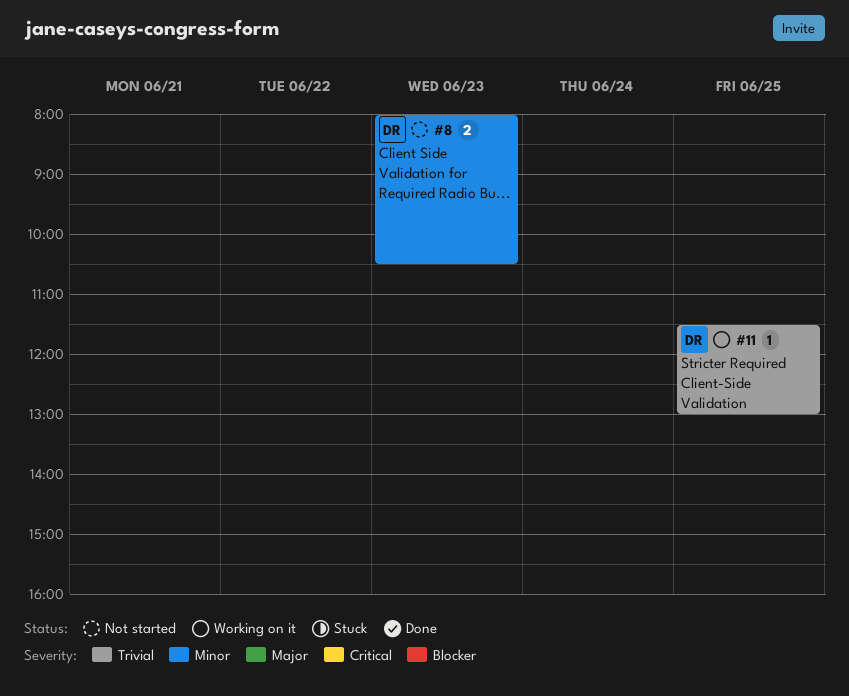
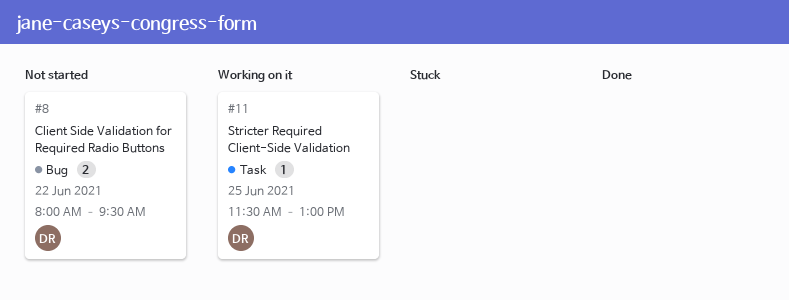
#8, day: Jun 23 -> Jun 22
#8, ends: 10:30 -> 09:30

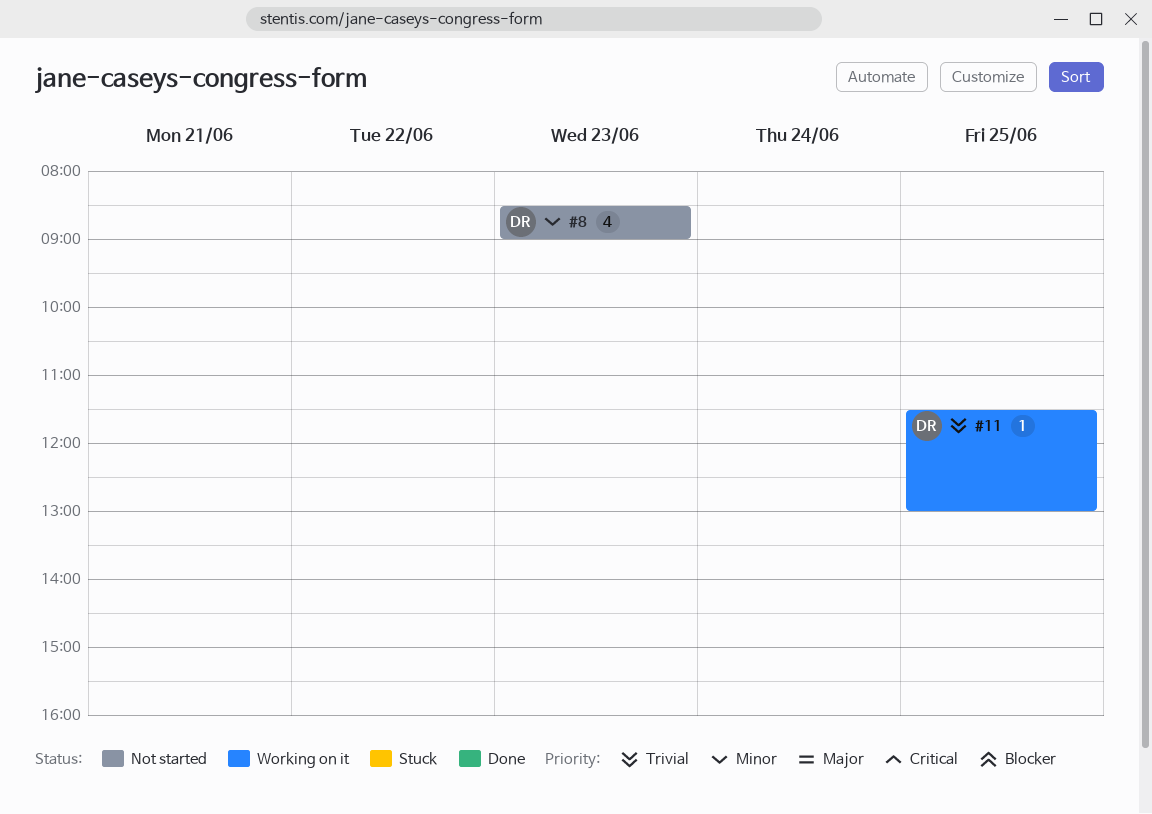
#8, estimate: 2 -> 4
#8, day: Jun 22 -> Jun 23
#8, begins: 08:00 -> 08:30
#8, ends: 09:30 -> 09:00

